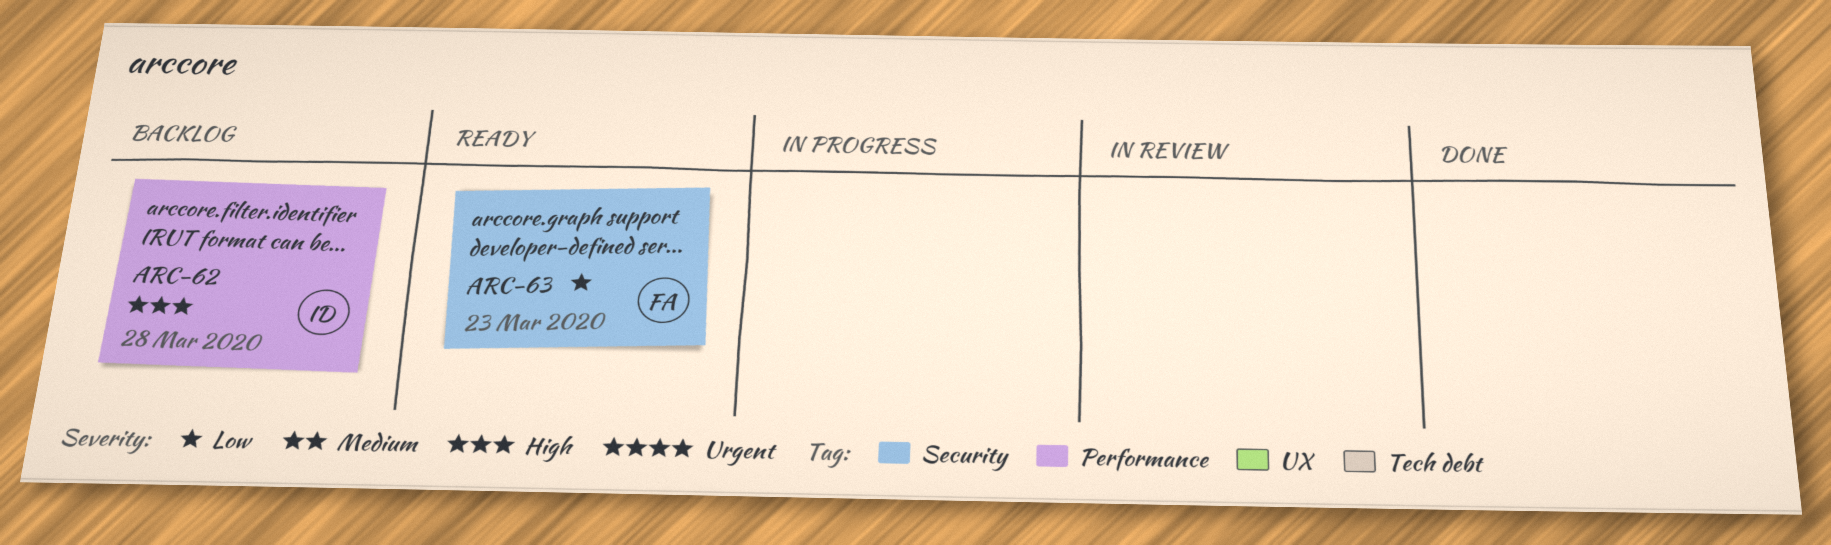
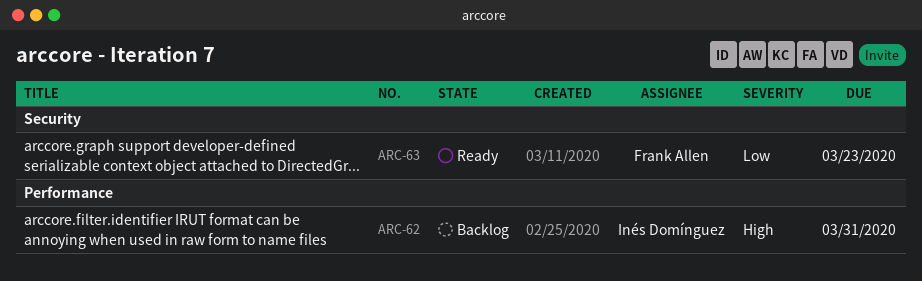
ARC-62, due: Mar 28 -> Mar 31

